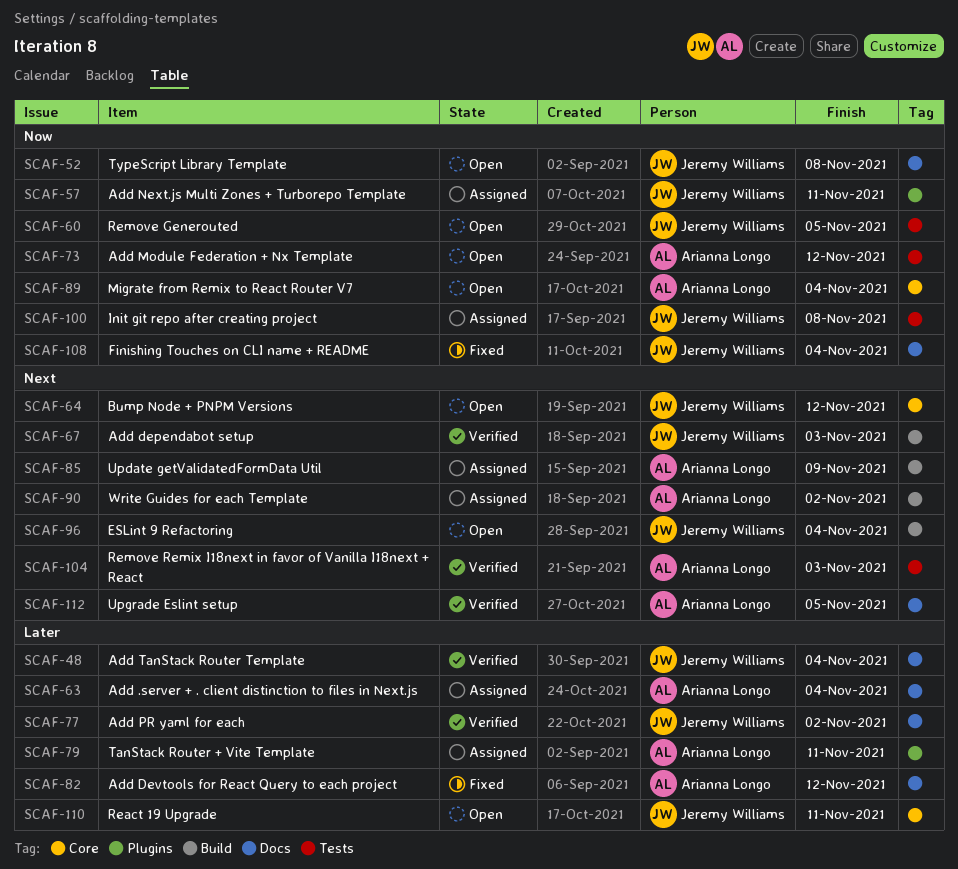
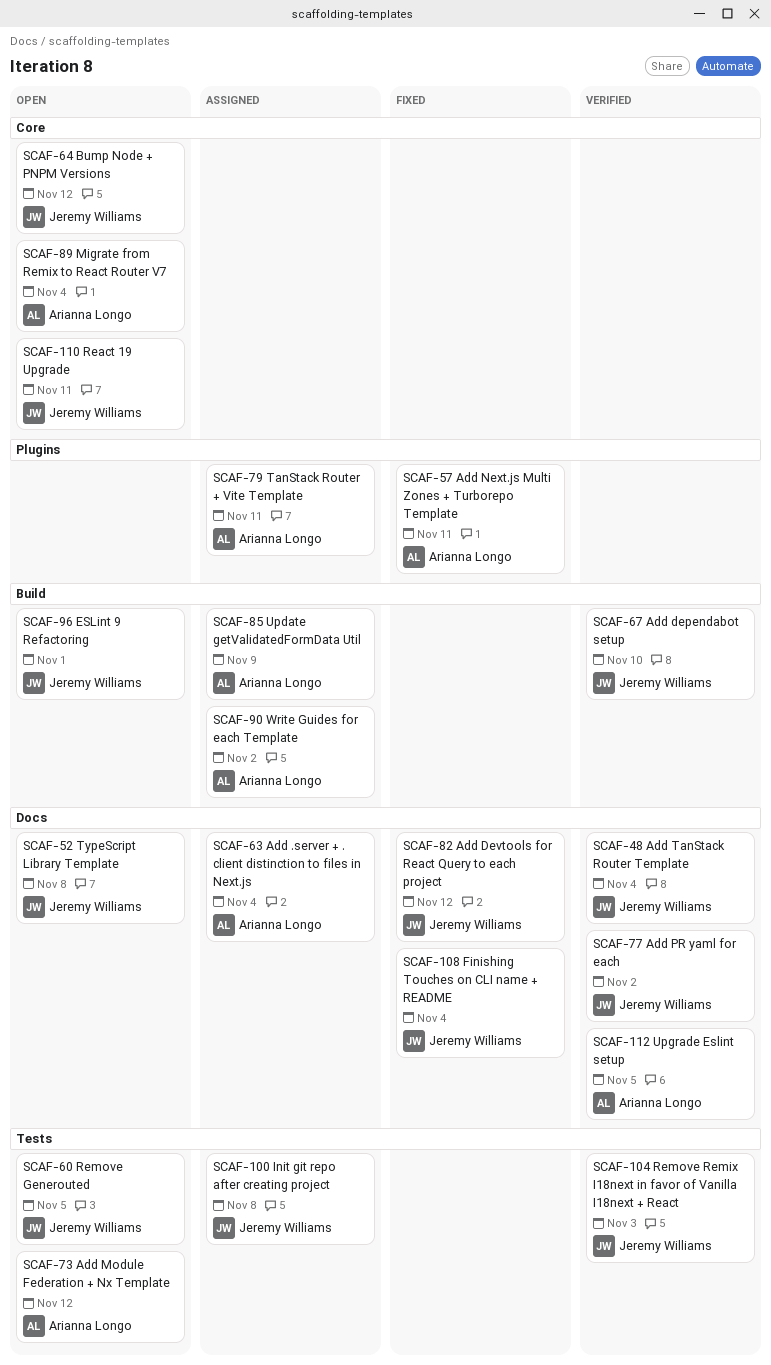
SCAF-57, status: Assigned -> Fixed
SCAF-57, owner: Jeremy Williams -> Arianna Longo
SCAF-67, due: Nov 3 -> Nov 10
SCAF-82, owner: Arianna Longo -> Jeremy Williams
SCAF-96, due: Nov 4 -> Nov 1
SCAF-104, owner: Arianna Longo -> Jeremy Williams

